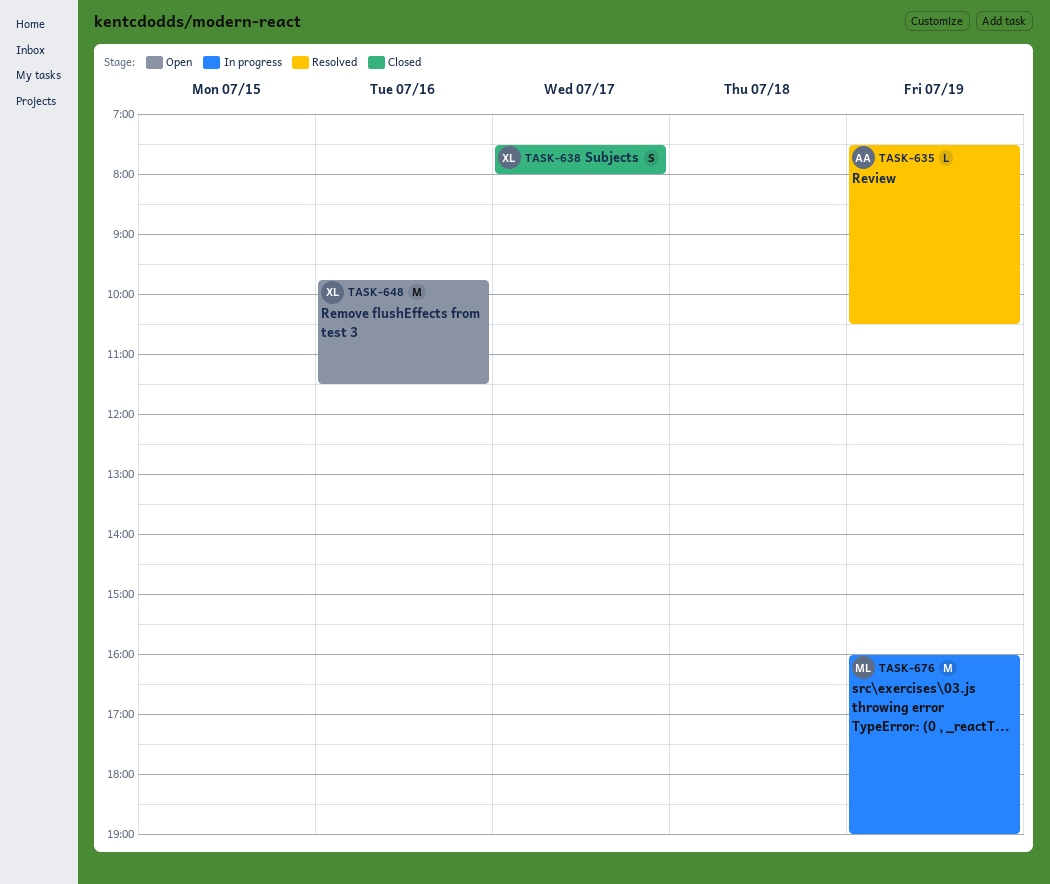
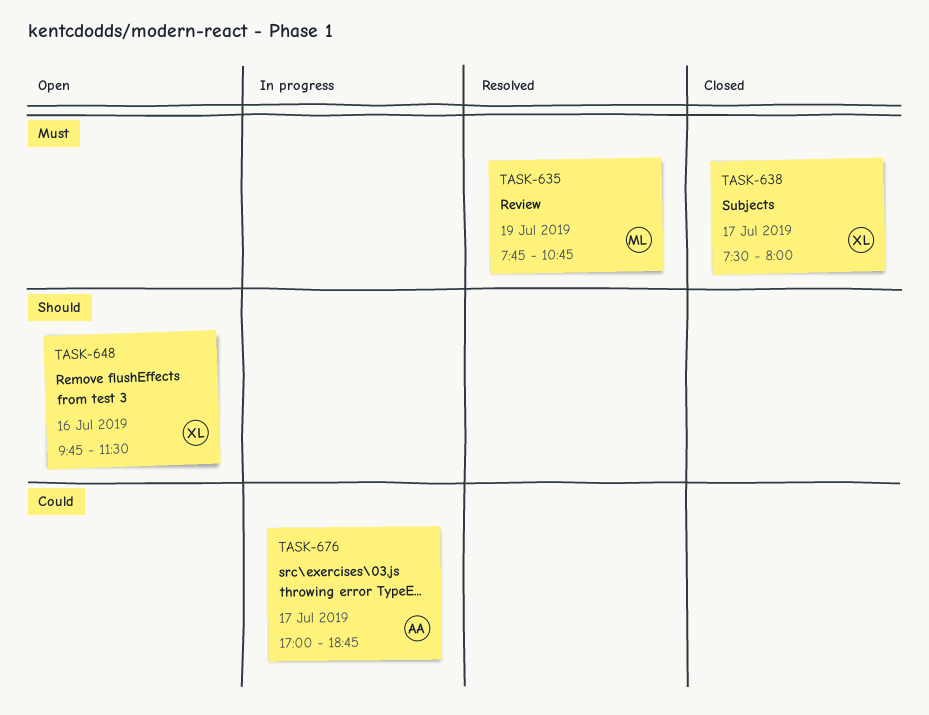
TASK-635, owner: AA -> ML
TASK-635, begins: 07:30 -> 07:45
TASK-635, ends: 10:30 -> 10:45
TASK-676, owner: ML -> AA
TASK-676, day: Jul 19 -> Jul 17
TASK-676, begins: 16:00 -> 17:00
TASK-676, ends: 19:00 -> 18:45

